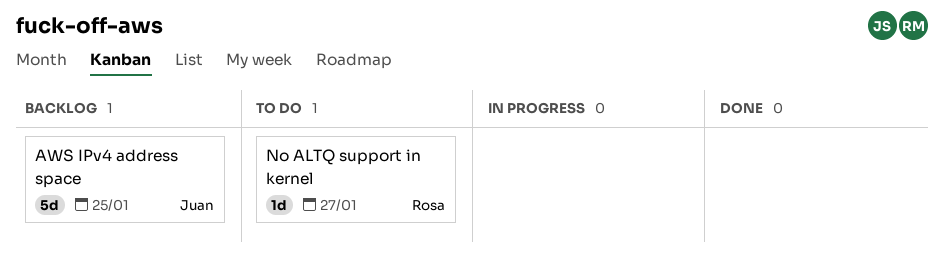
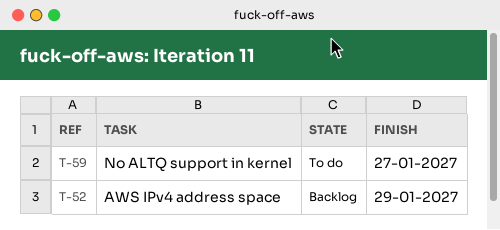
AWS IPv4 address space, due: Jan 25 -> Jan 29

